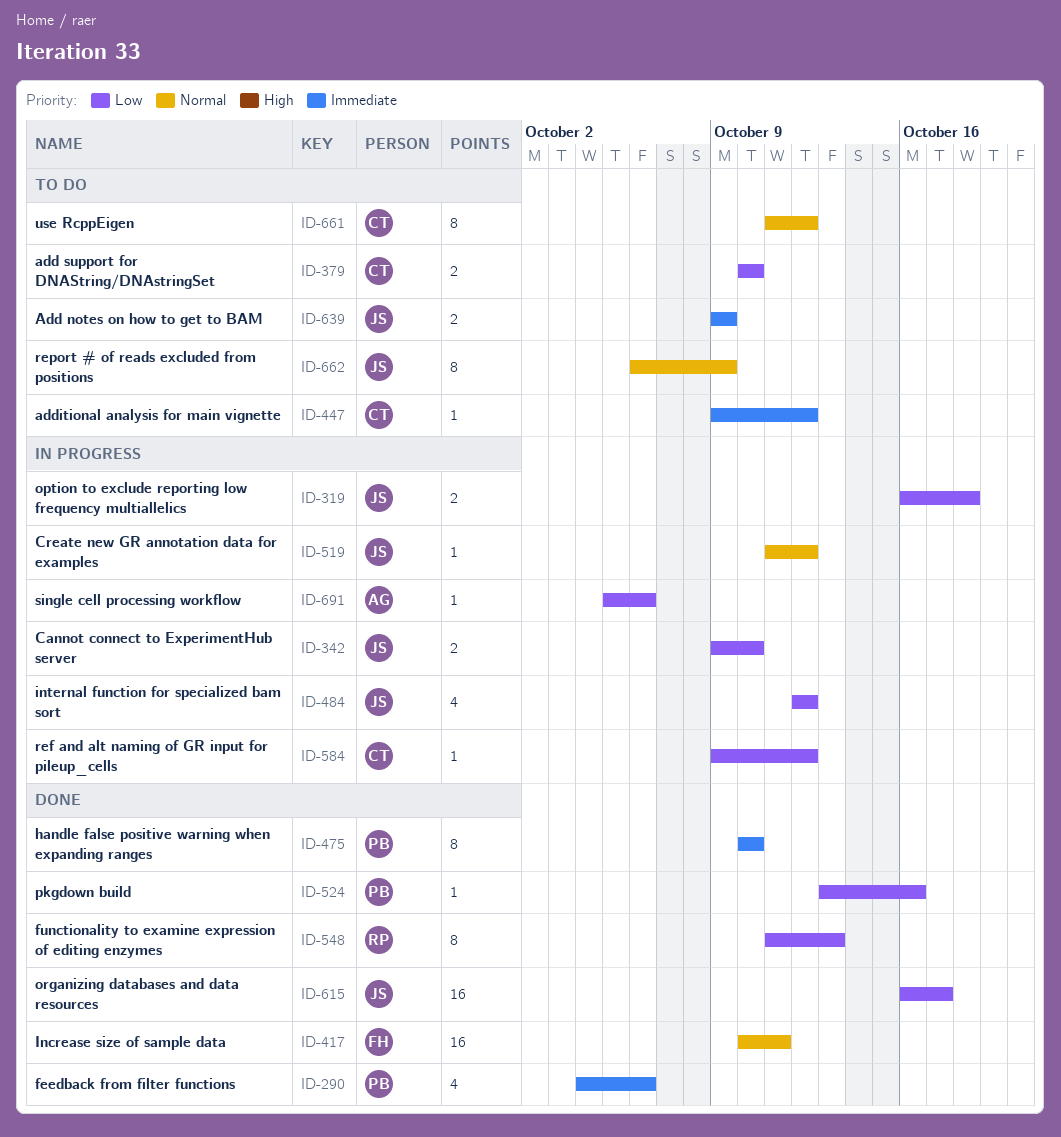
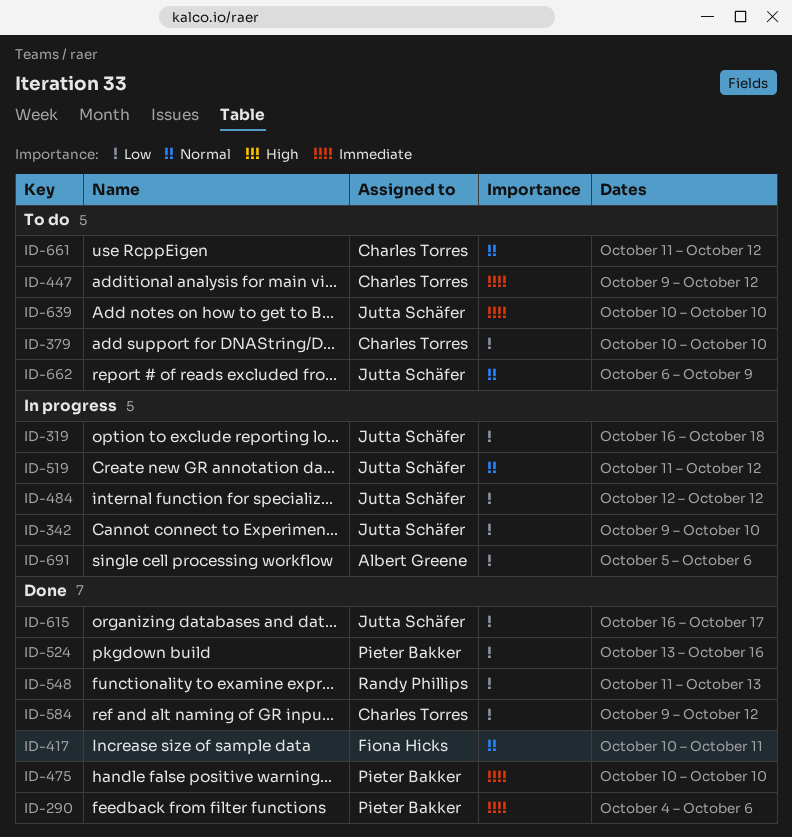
ID-584, status: In progress -> Done
ID-639, start: Oct 9 -> Oct 10
ID-639, due: Oct 9 -> Oct 10

